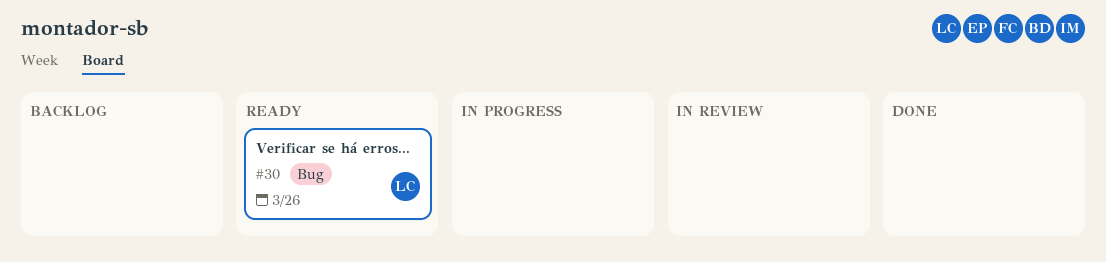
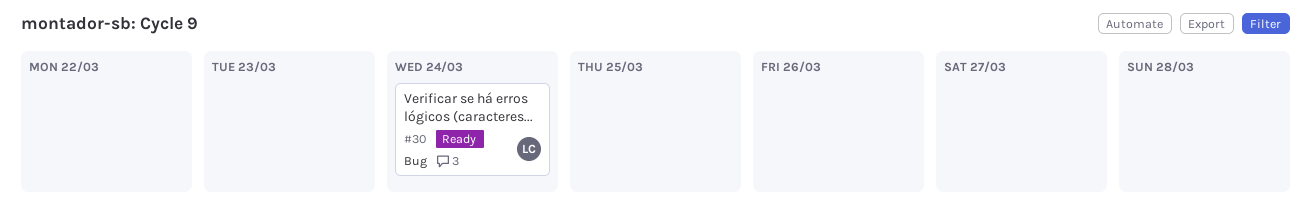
#30, due: Mar 26 -> Mar 24

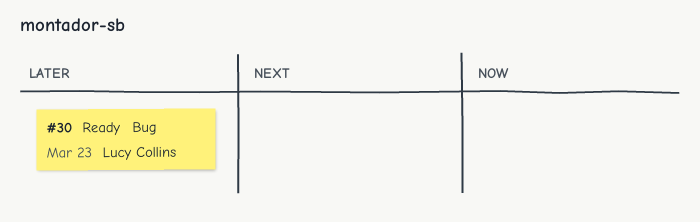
#30, due: Mar 24 -> Mar 23

